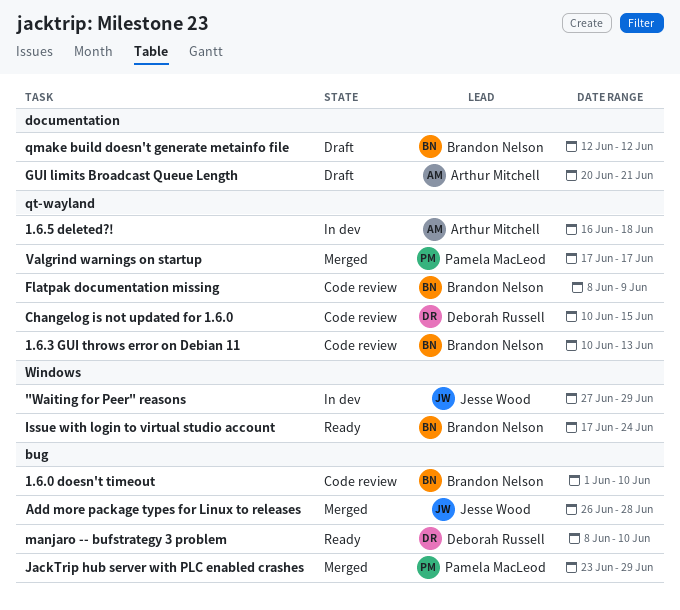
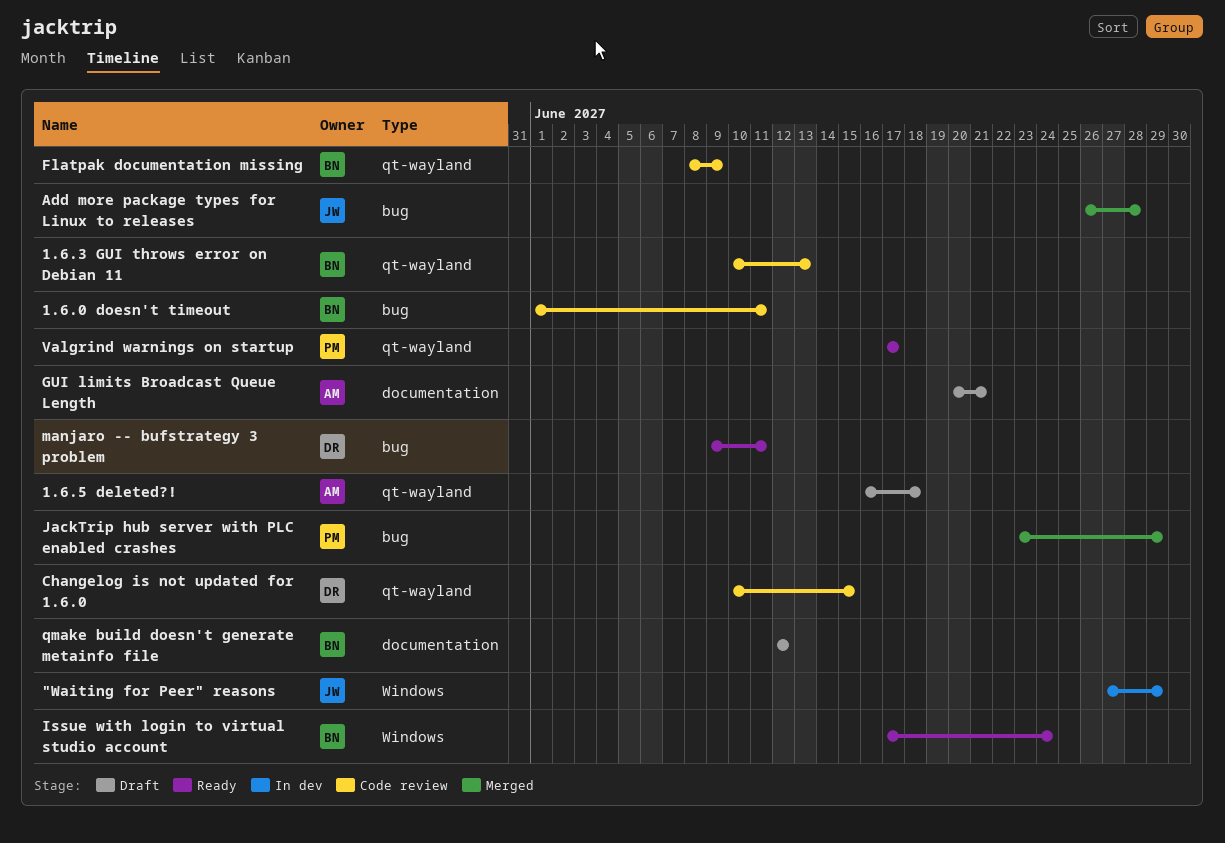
1.6.0 doesn't timeout, due: Jun 10 -> Jun 11
1.6.5 deleted?!, status: In dev -> Draft
manjaro -- bufstrategy 3 problem, start: Jun 8 -> Jun 9
manjaro -- bufstrategy 3 problem, due: Jun 10 -> Jun 11
Valgrind warnings on startup, status: Merged -> Ready

